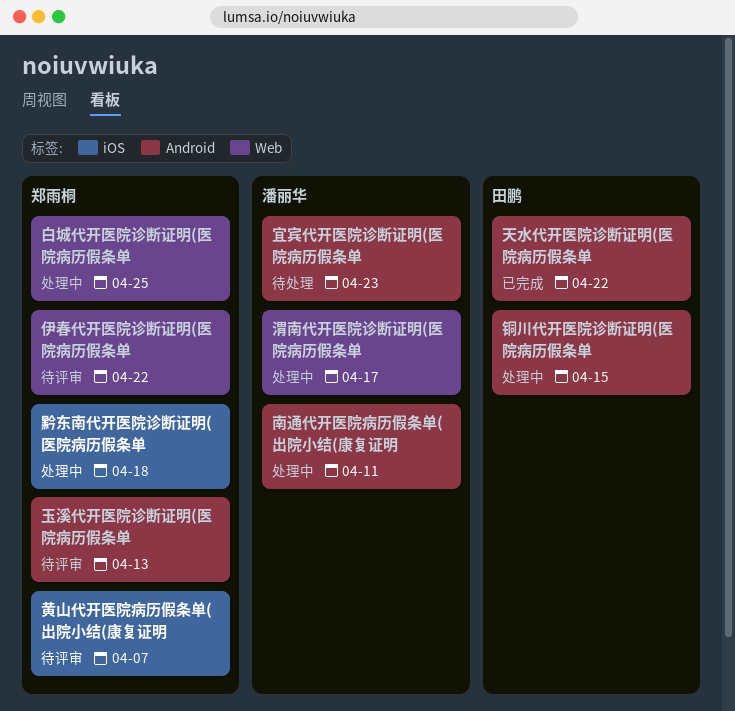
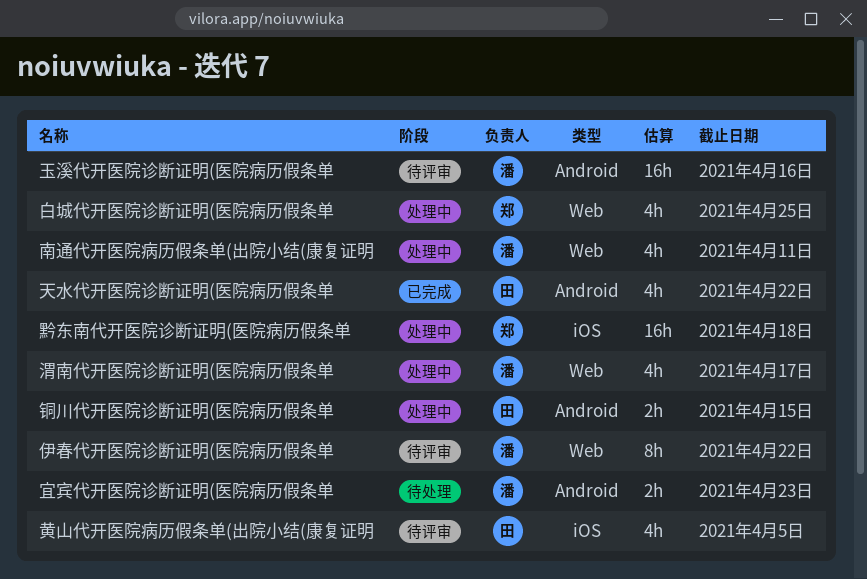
伊春代开医院诊断证明(医院病历假条单, owner: 郑雨桐 -> 潘丽华
南通代开医院病历假条单(出院小结(康复证明, label: Android -> Web
玉溪代开医院诊断证明(医院病历假条单, owner: 郑雨桐 -> 潘丽华
玉溪代开医院诊断证明(医院病历假条单, due: Apr 13 -> Apr 16
黄山代开医院病历假条单(出院小结(康复证明, owner: 郑雨桐 -> 田鹏
黄山代开医院病历假条单(出院小结(康复证明, due: Apr 7 -> Apr 5

